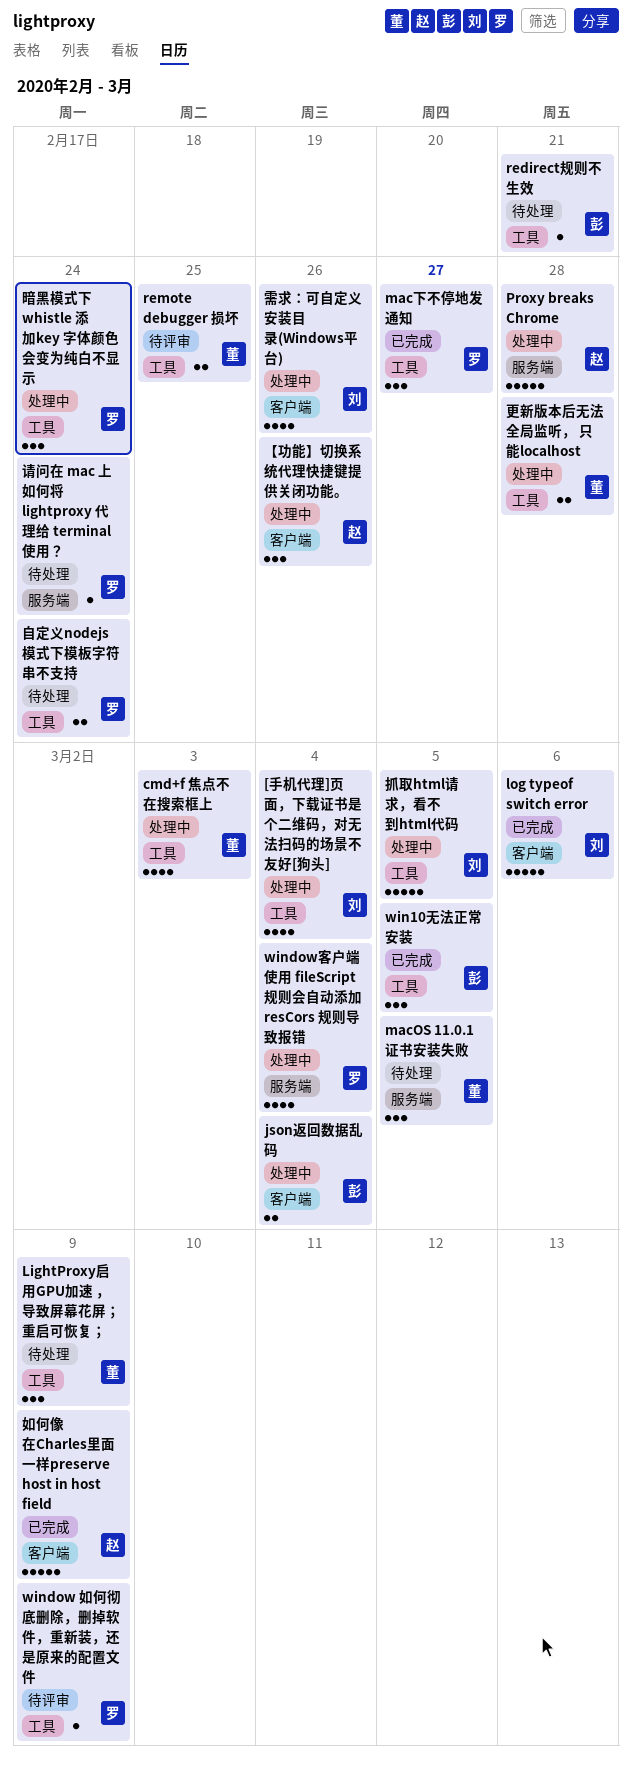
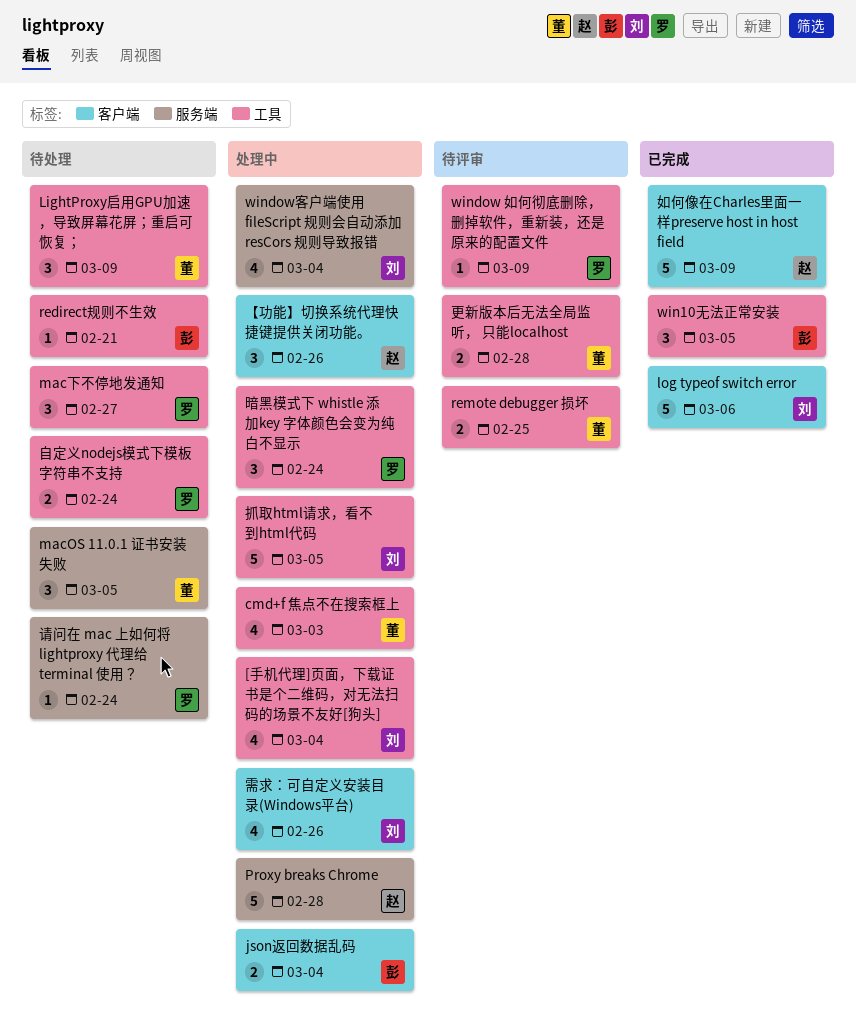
mac下不停地发通知, status: 已完成 -> 待处理
window客户端使用 fileScript 规则会自动添加 resCors 规则导致报错, owner: 罗 -> 刘
更新版本后无法全局监听， 只能localhost, status: 处理中 -> 待评审

